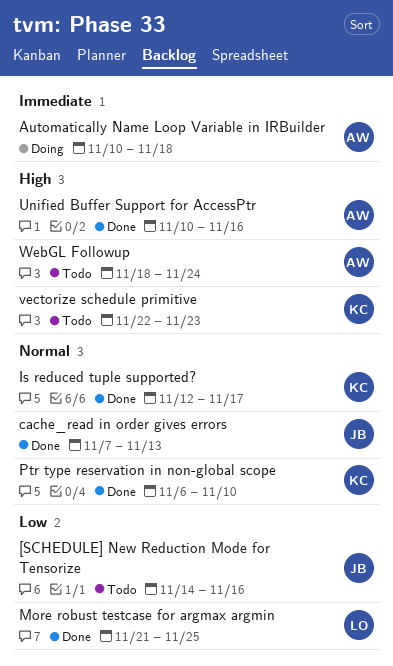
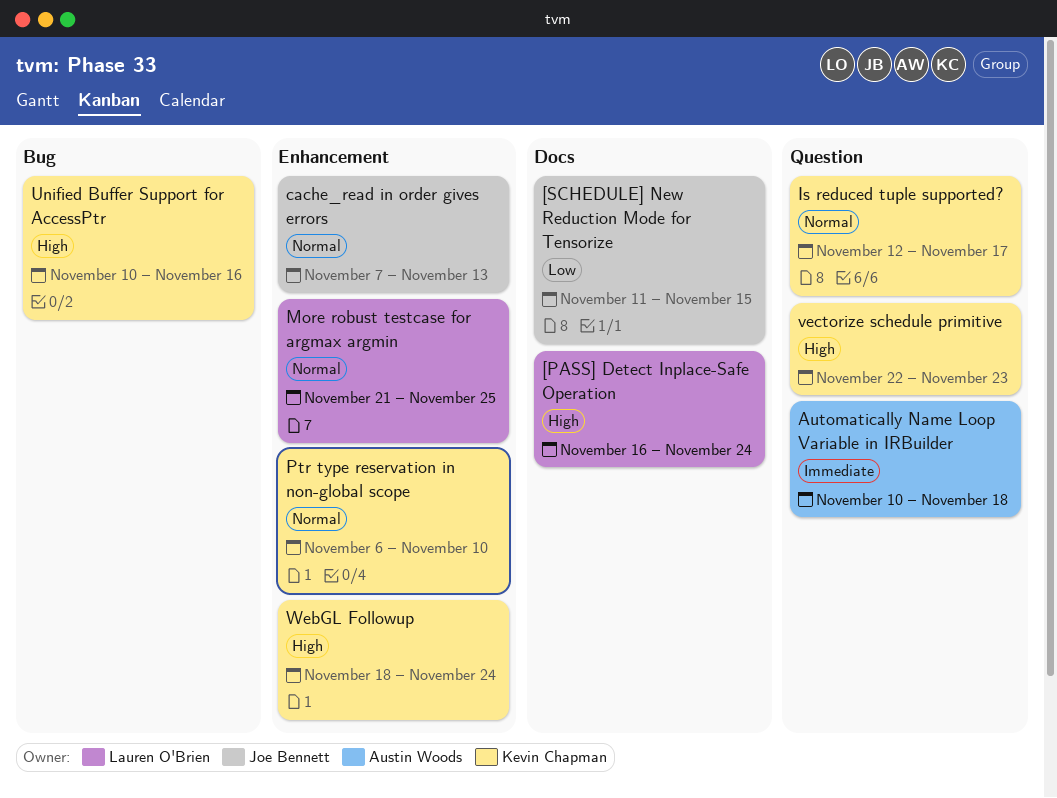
[PASS] Detect Inplace-Safe Operation: none -> present
[SCHEDULE] New Reduction Mode for Tensorize, start: Nov 14 -> Nov 11
[SCHEDULE] New Reduction Mode for Tensorize, due: Nov 16 -> Nov 15
More robust testcase for argmax argmin, priority: Low -> Normal
Unified Buffer Support for AccessPtr, owner: Austin Woods -> Kevin Chapman
WebGL Followup, owner: Austin Woods -> Kevin Chapman

